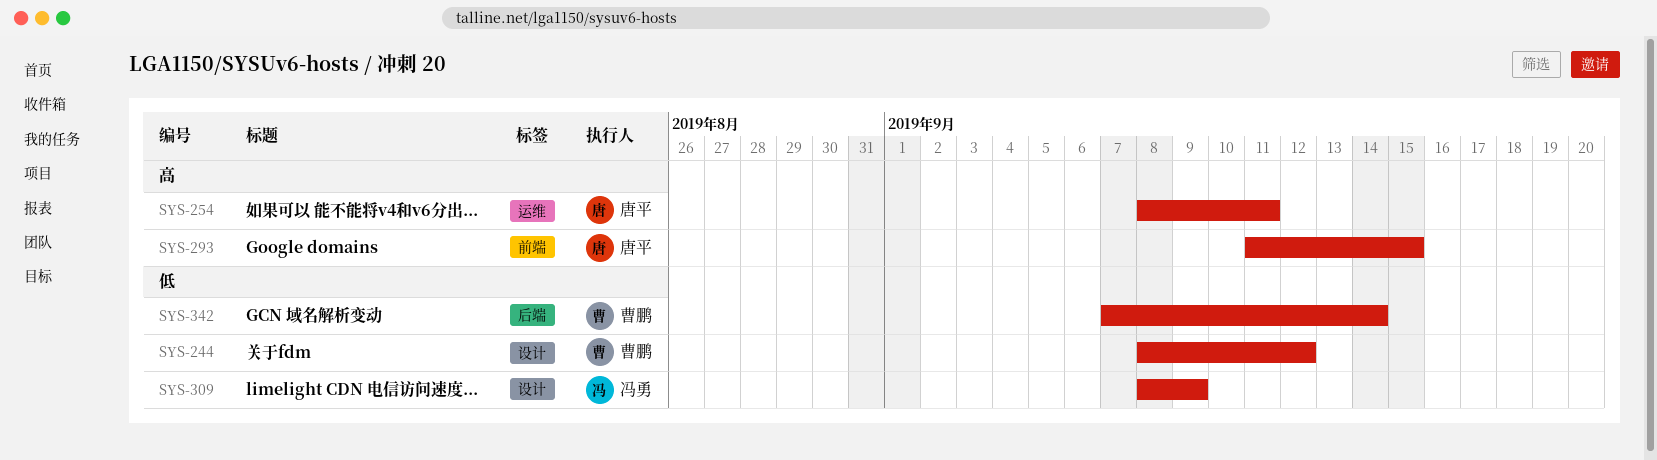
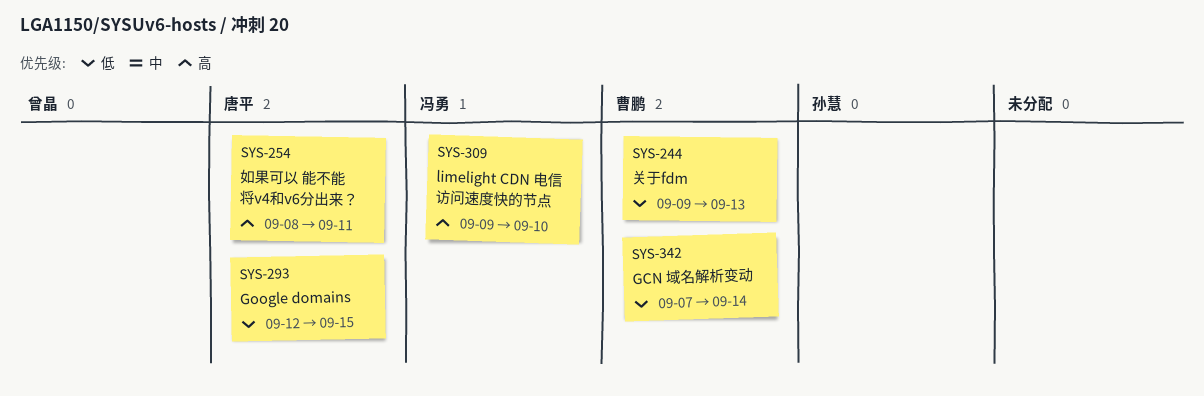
SYS-244, start: Sep 8 -> Sep 9
SYS-244, due: Sep 12 -> Sep 13
SYS-293, priority: 高 -> 低
SYS-293, start: Sep 11 -> Sep 12
SYS-309, priority: 低 -> 高
SYS-309, start: Sep 8 -> Sep 9
SYS-309, due: Sep 9 -> Sep 10

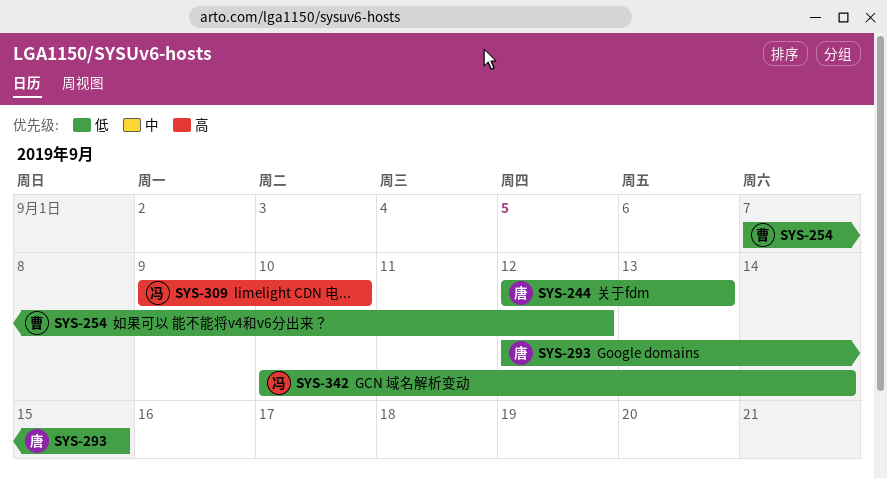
SYS-244, owner: 曹鹏 -> 唐平
SYS-244, start: Sep 9 -> Sep 12
SYS-254, owner: 唐平 -> 曹鹏
SYS-254, priority: 高 -> 低
SYS-254, start: Sep 8 -> Sep 7
SYS-254, due: Sep 11 -> Sep 12
SYS-342, owner: 曹鹏 -> 冯勇
SYS-342, start: Sep 7 -> Sep 10

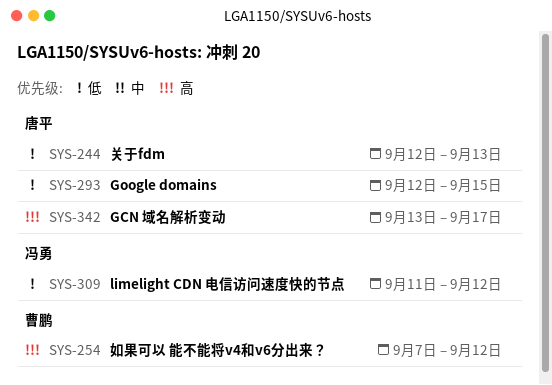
SYS-254, priority: 低 -> 高
SYS-309, priority: 高 -> 低
SYS-309, start: Sep 9 -> Sep 11
SYS-309, due: Sep 10 -> Sep 12
SYS-342, owner: 冯勇 -> 唐平
SYS-342, priority: 低 -> 高
SYS-342, start: Sep 10 -> Sep 13
SYS-342, due: Sep 14 -> Sep 17

